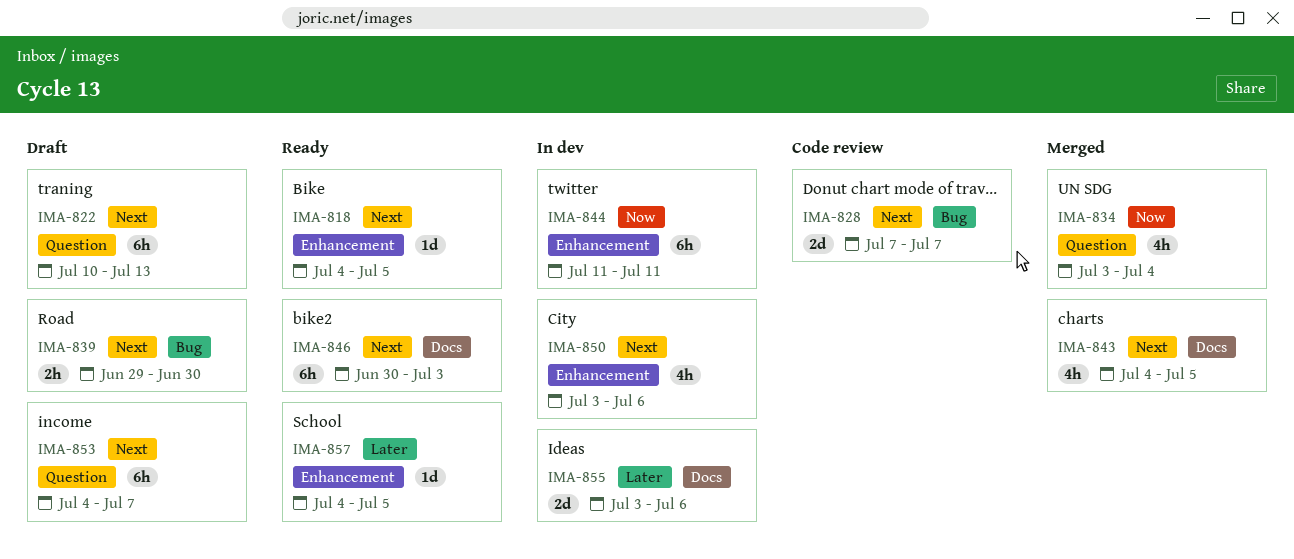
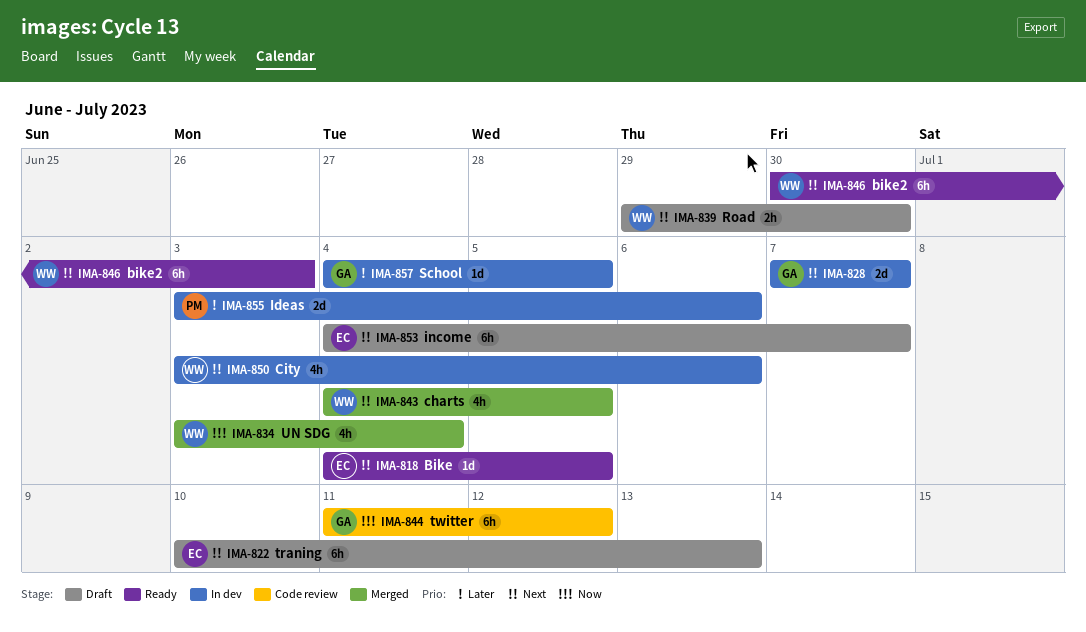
IMA-828, status: Code review -> In dev
IMA-844, status: In dev -> Code review
IMA-844, due: Jul 11 -> Jul 12
IMA-857, status: Ready -> In dev

